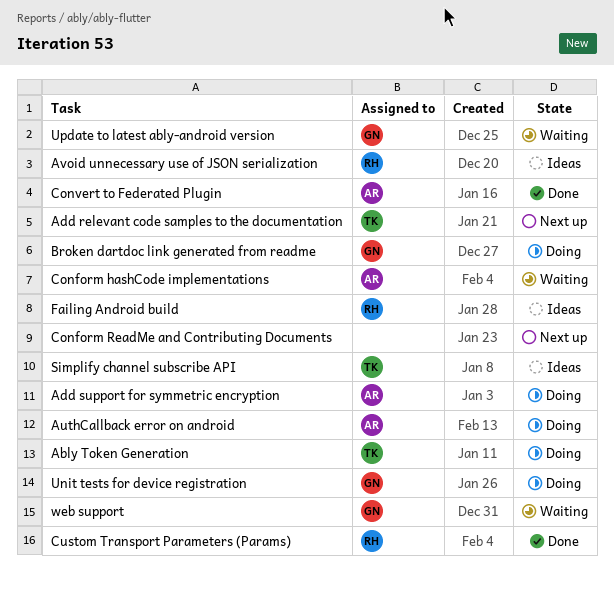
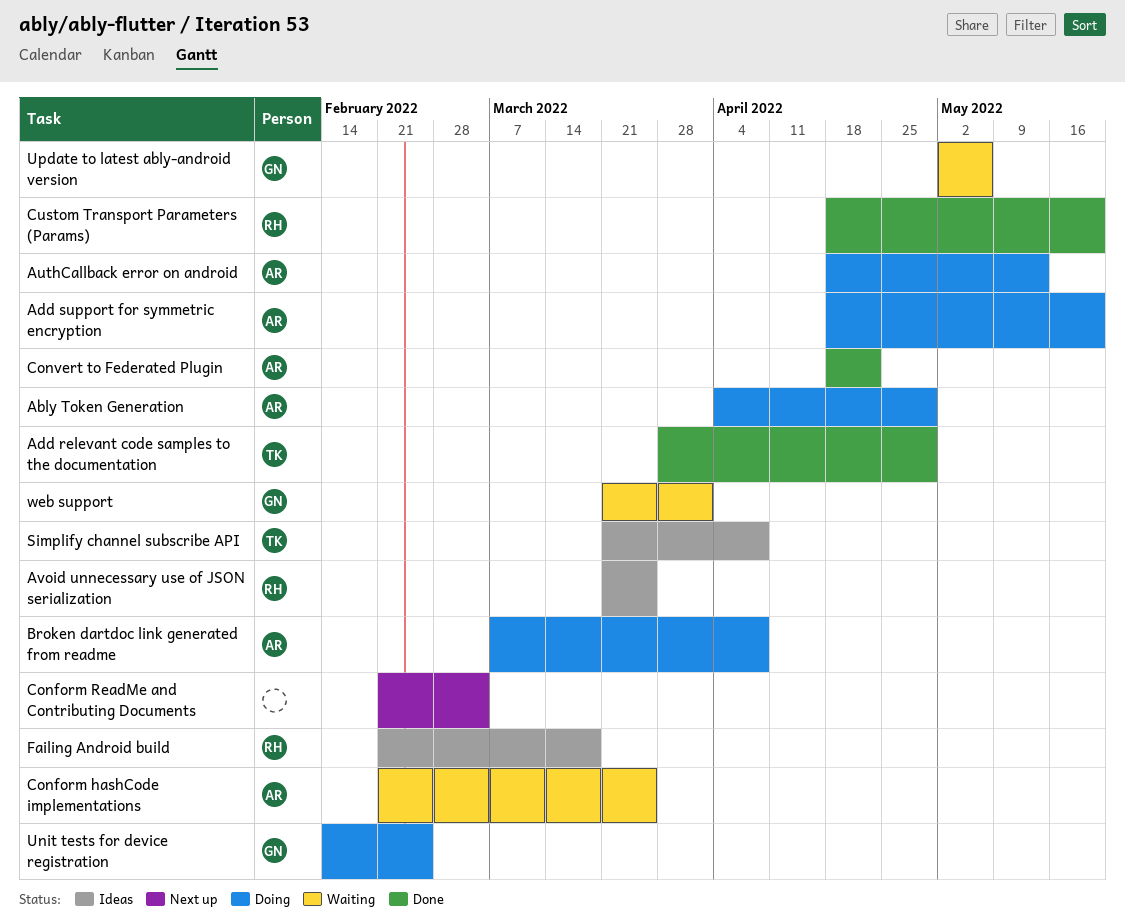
Ably Token Generation, owner: TK -> AR
Add relevant code samples to the documentation, status: Next up -> Done
Broken dartdoc link generated from readme, owner: GN -> AR

